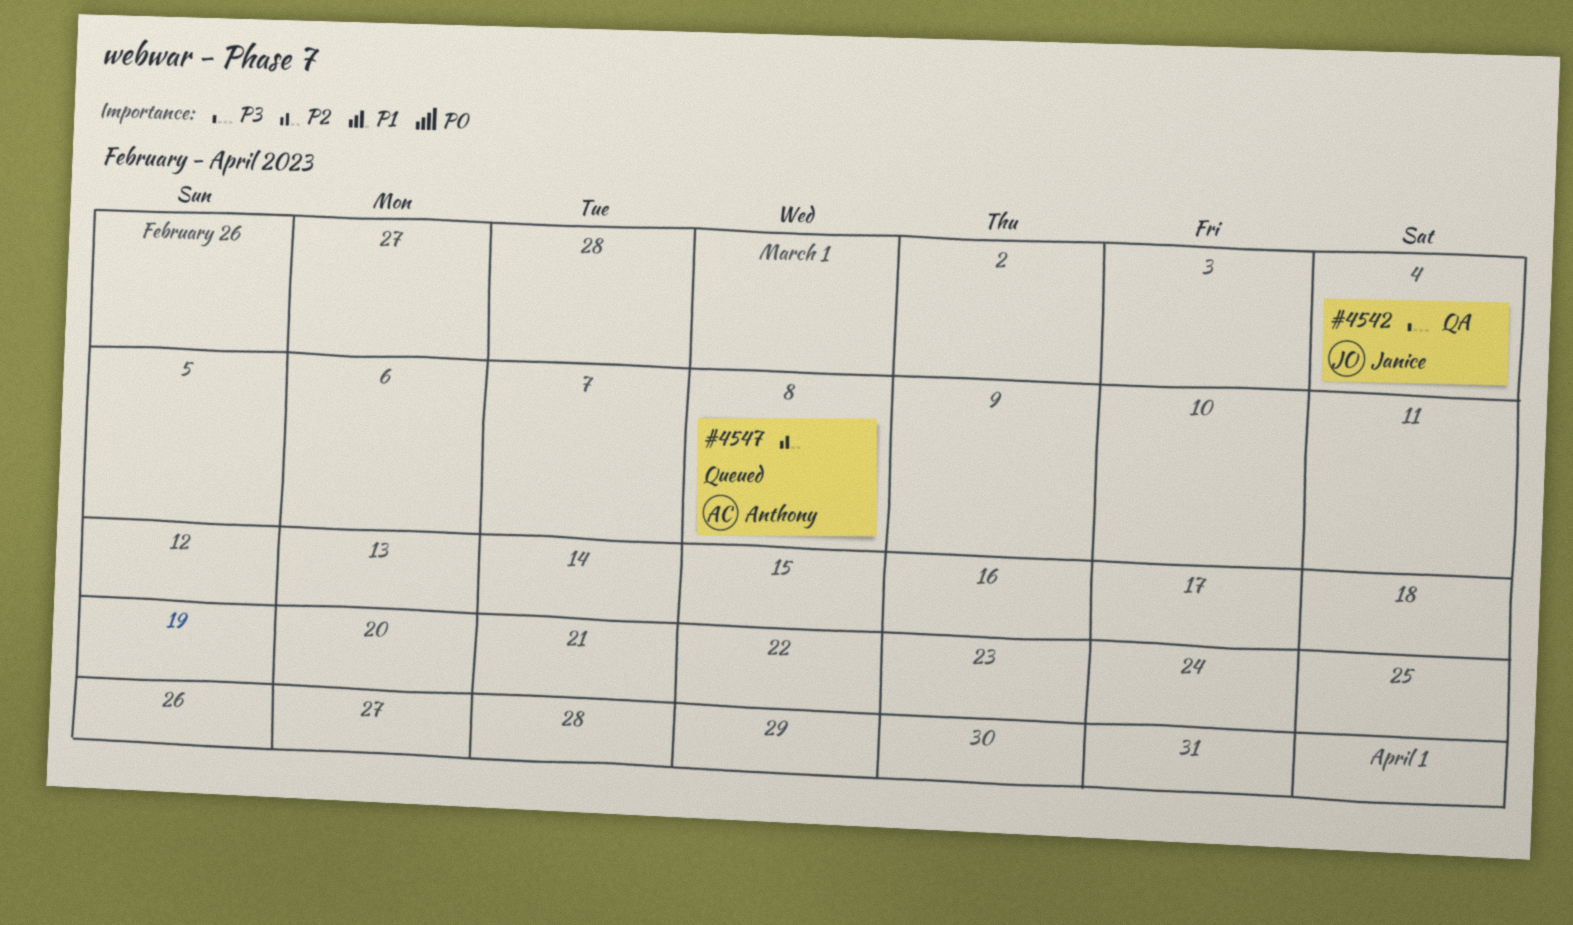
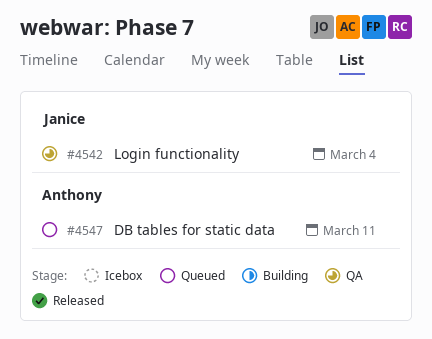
#4547, due: Mar 8 -> Mar 11

